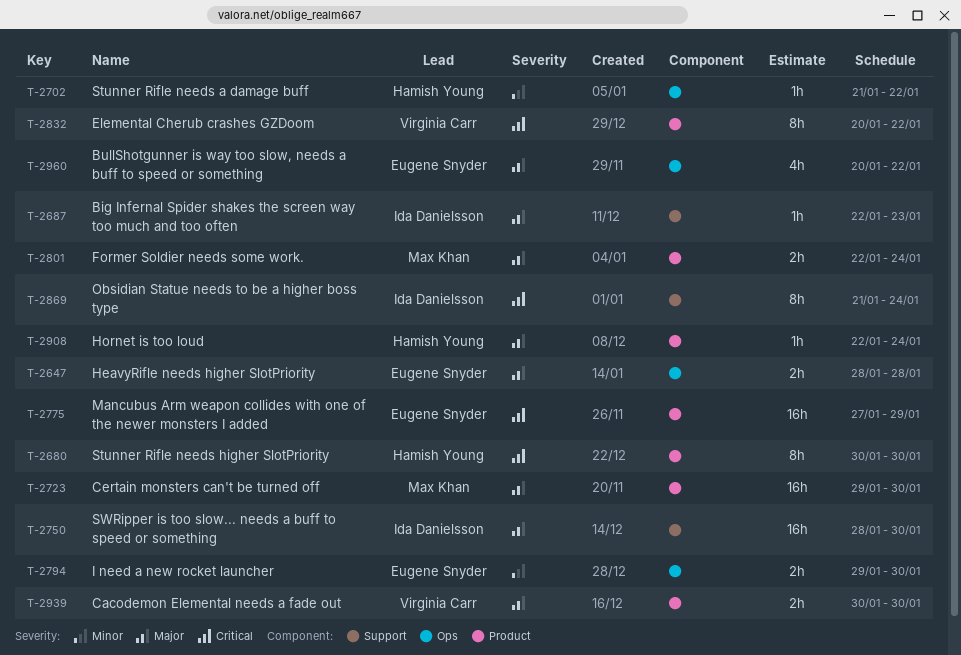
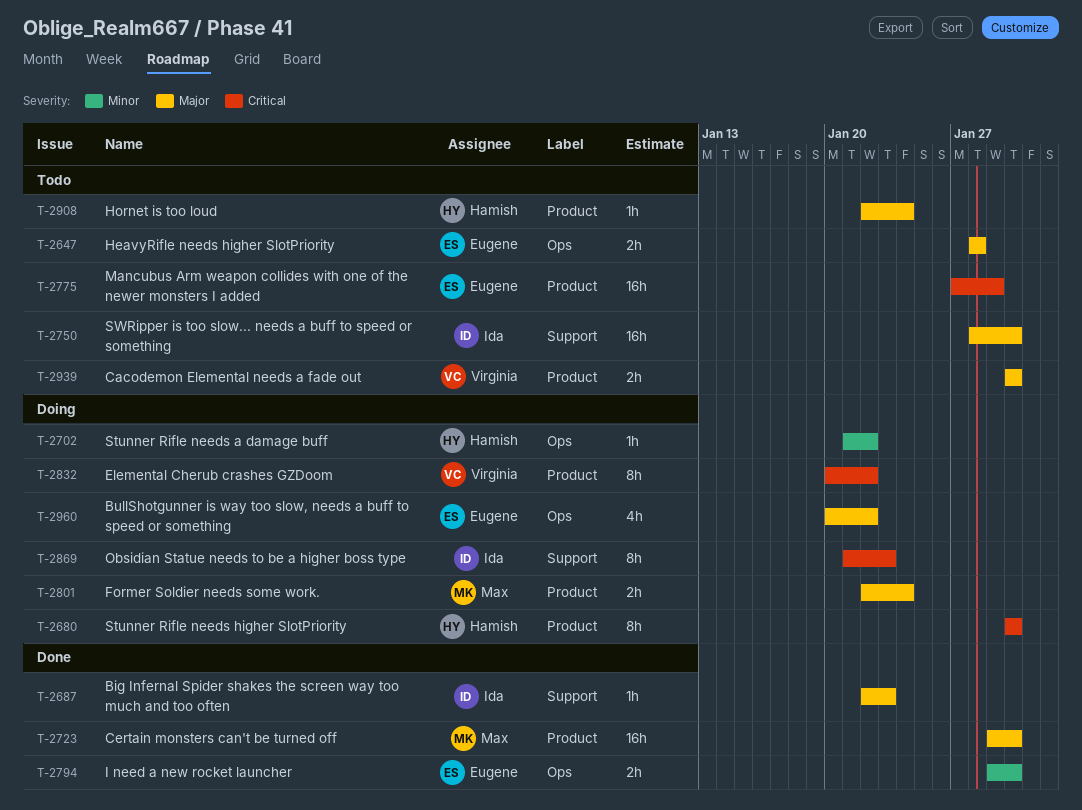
T-2869, due: Jan 24 -> Jan 23

